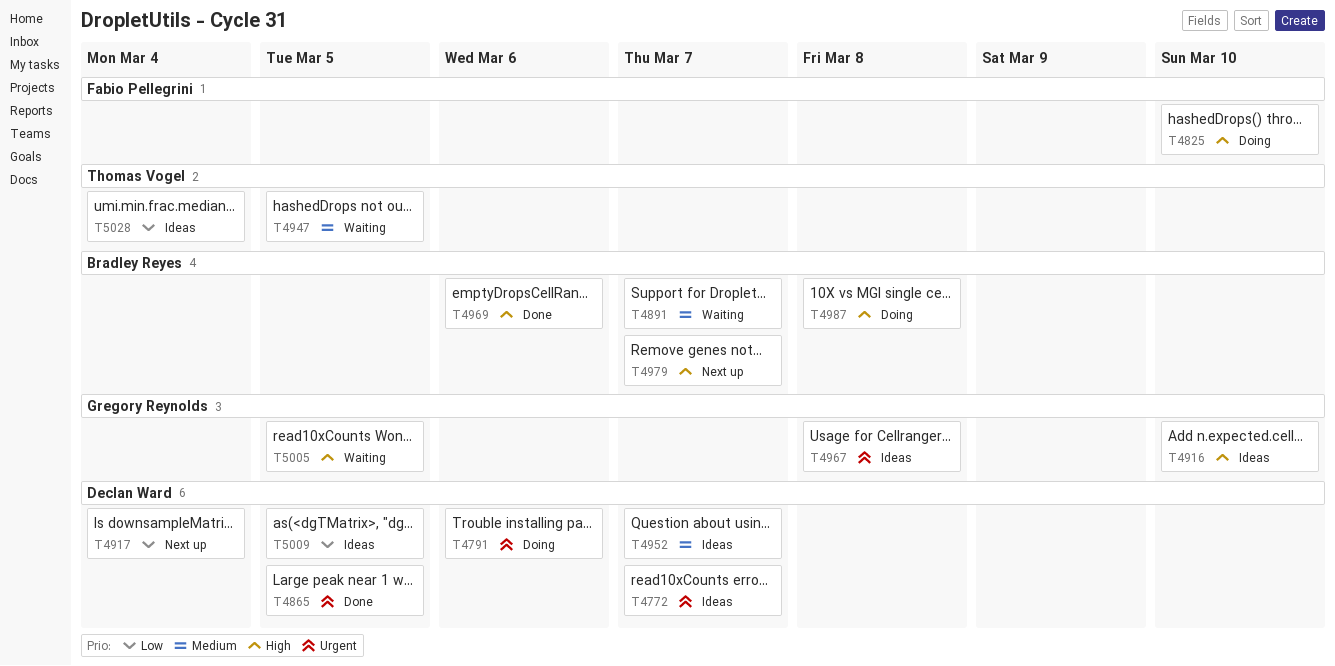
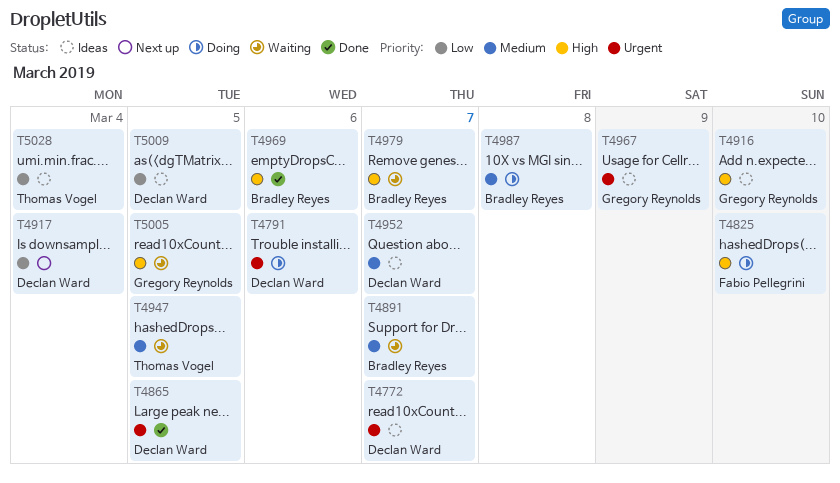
T4967, due: Mar 8 -> Mar 9
T4979, status: Next up -> Waiting
T4987, priority: High -> Medium

